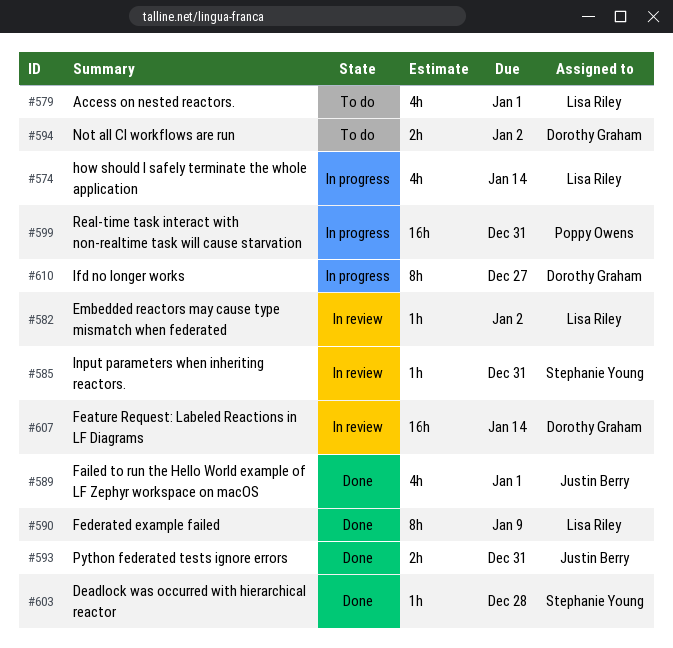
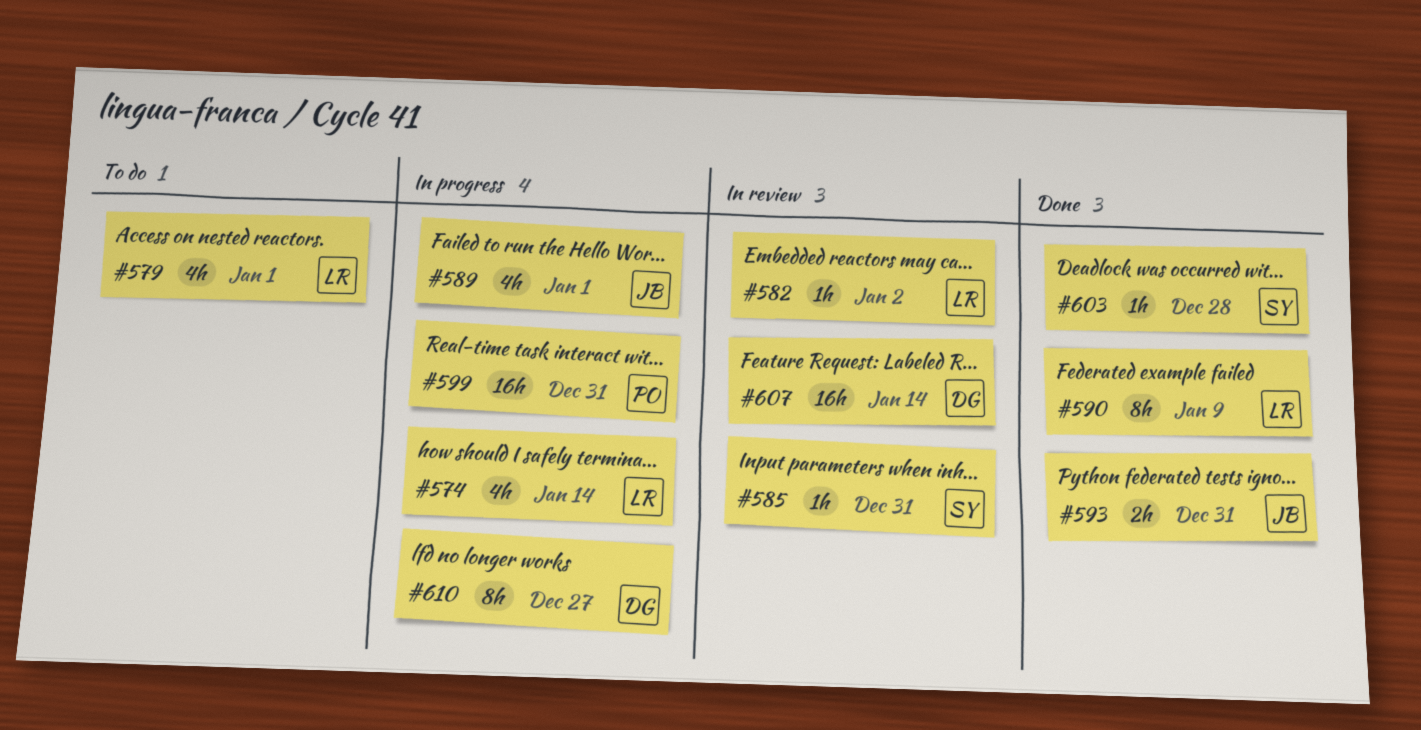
#589, status: Done -> In progress
#594: present -> none

